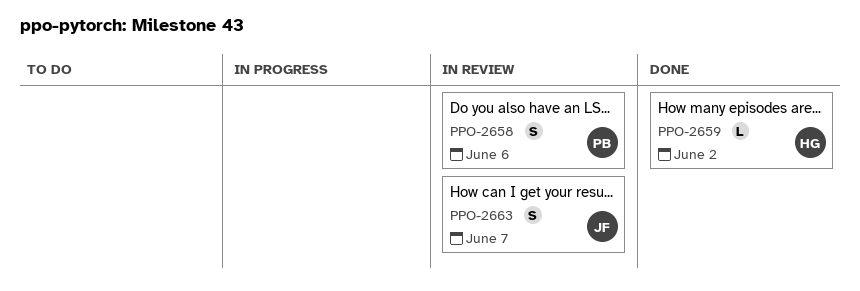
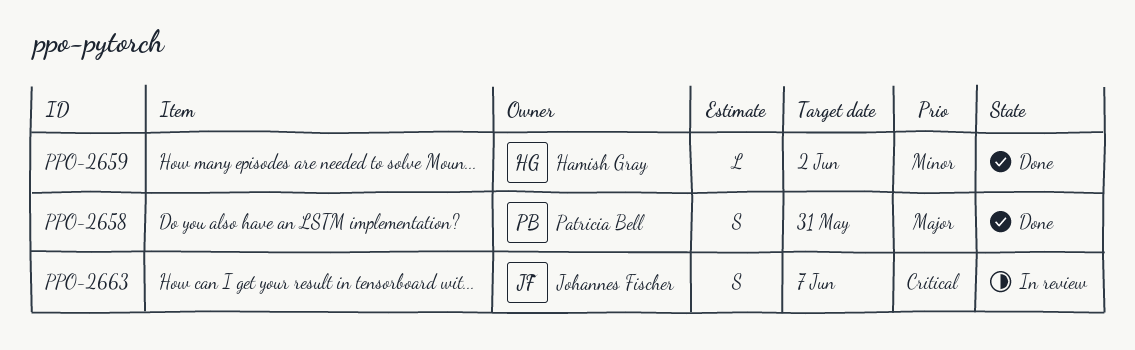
PPO-2658, status: In review -> Done
PPO-2658, due: Jun 6 -> May 31

